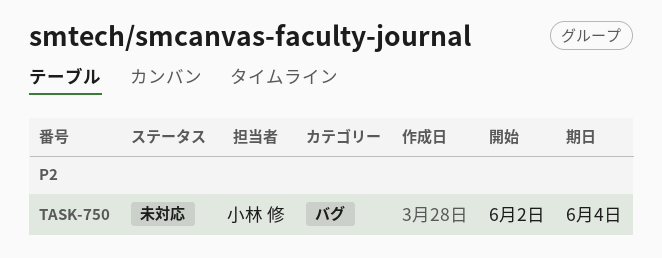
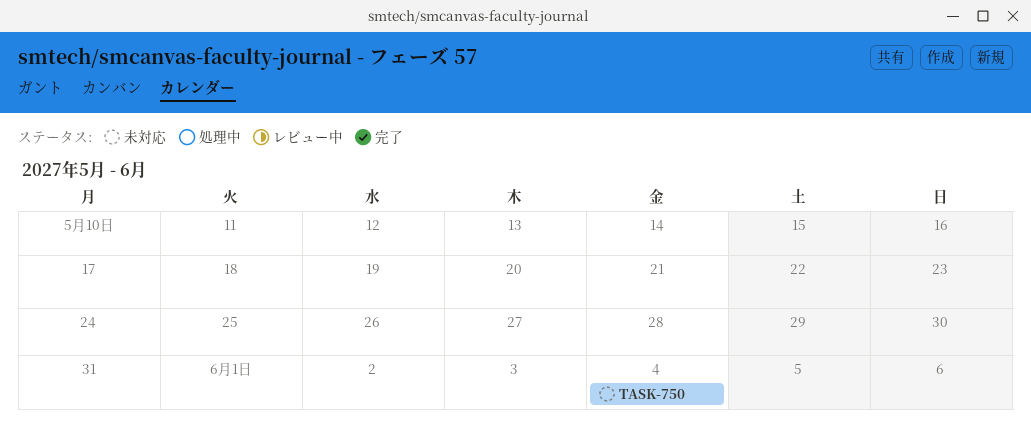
TASK-750, start: Jun 2 -> Jun 4

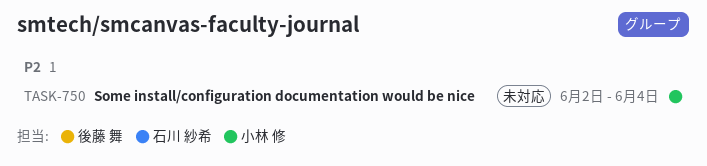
TASK-750, start: Jun 4 -> Jun 2

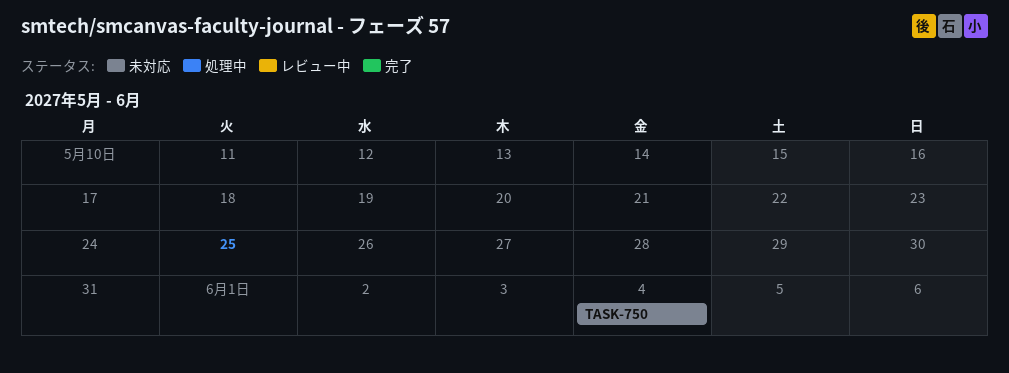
TASK-750, start: Jun 2 -> Jun 4

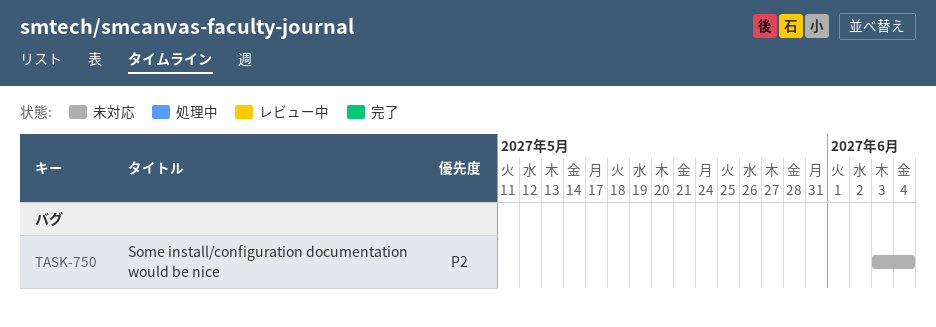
TASK-750, start: Jun 4 -> Jun 3

